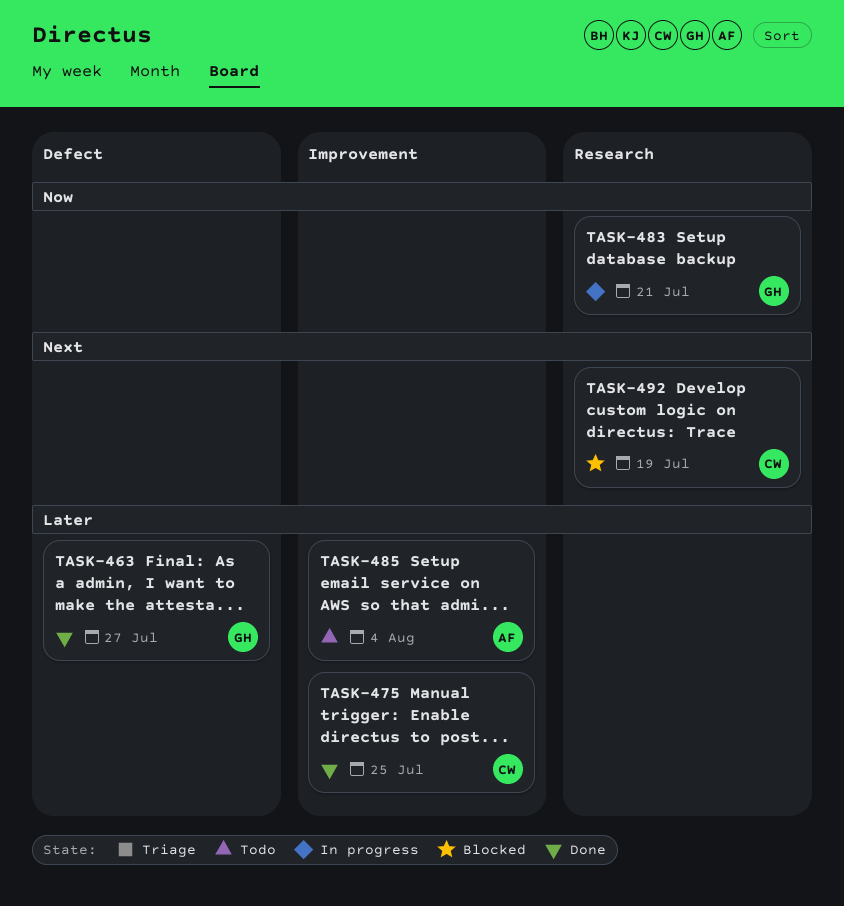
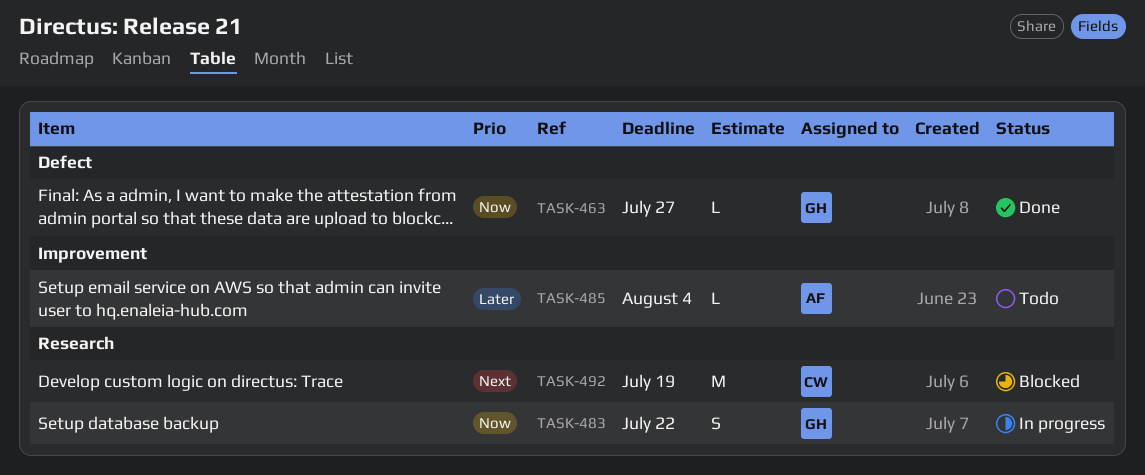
TASK-463, priority: Later -> Now
TASK-475: present -> none
TASK-483, due: Jul 21 -> Jul 22

